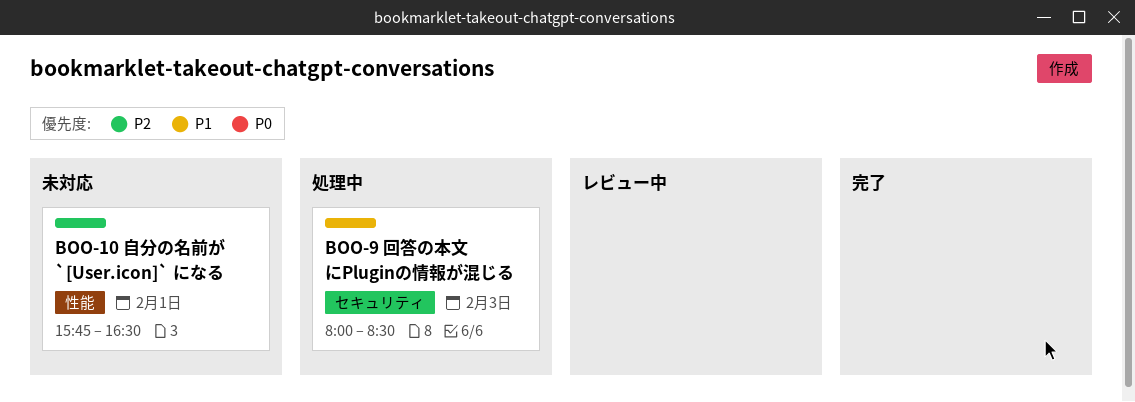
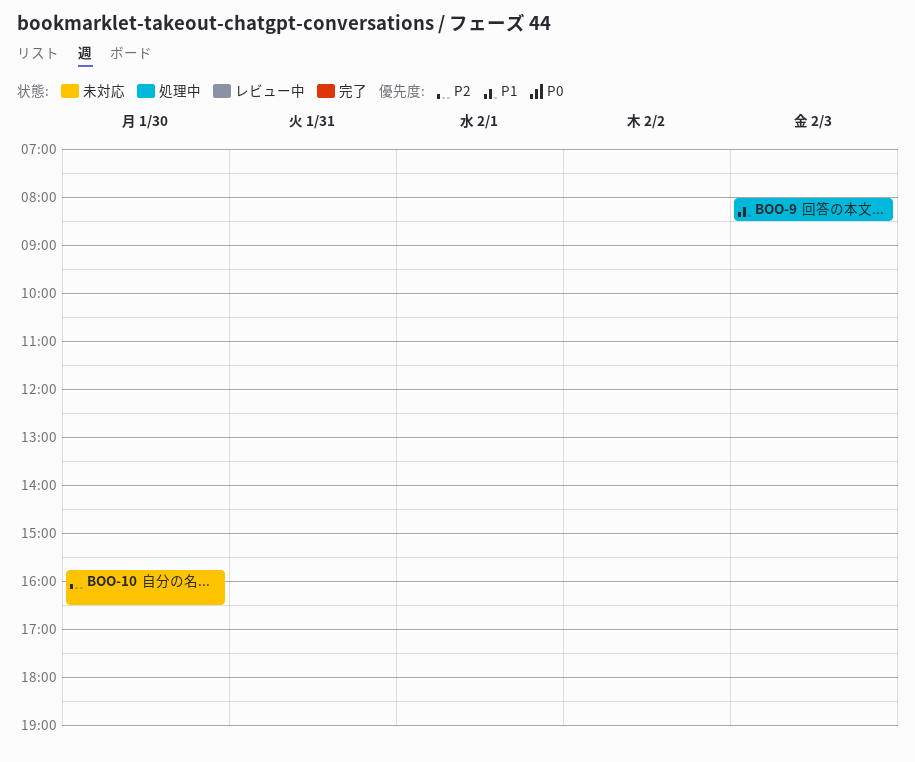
BOO-10, day: Feb 1 -> Jan 30

